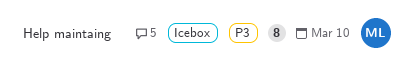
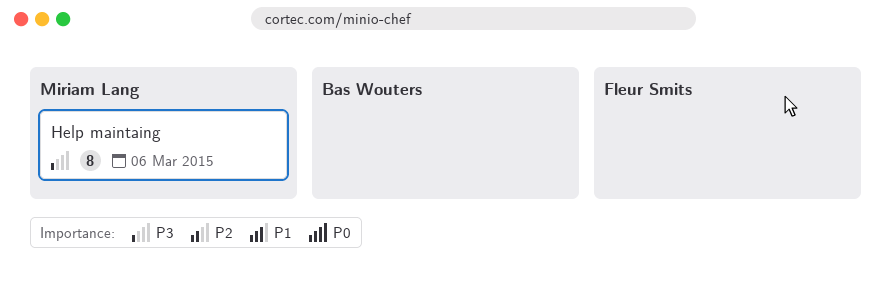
Help maintaing, due: Mar 10 -> Mar 6

